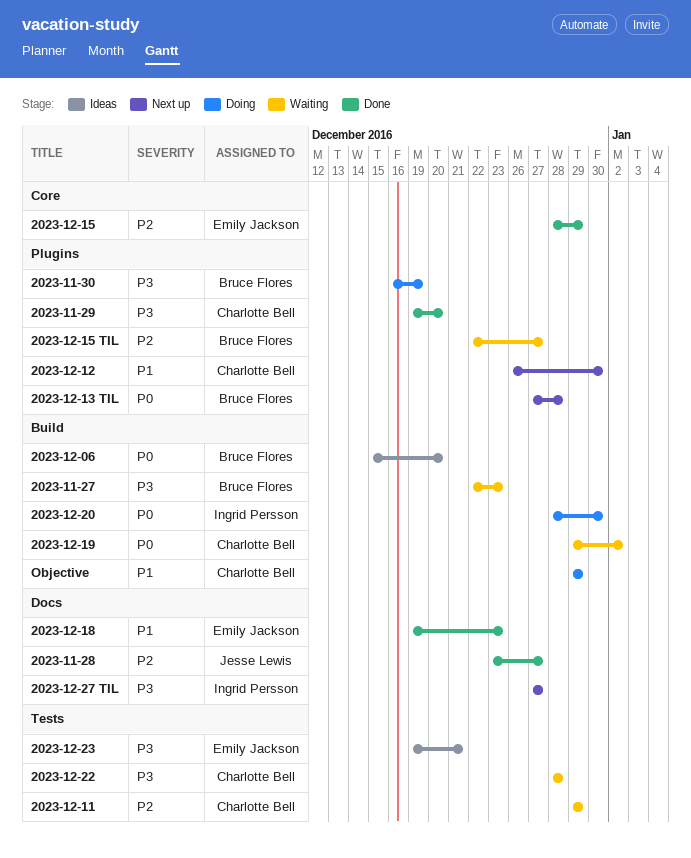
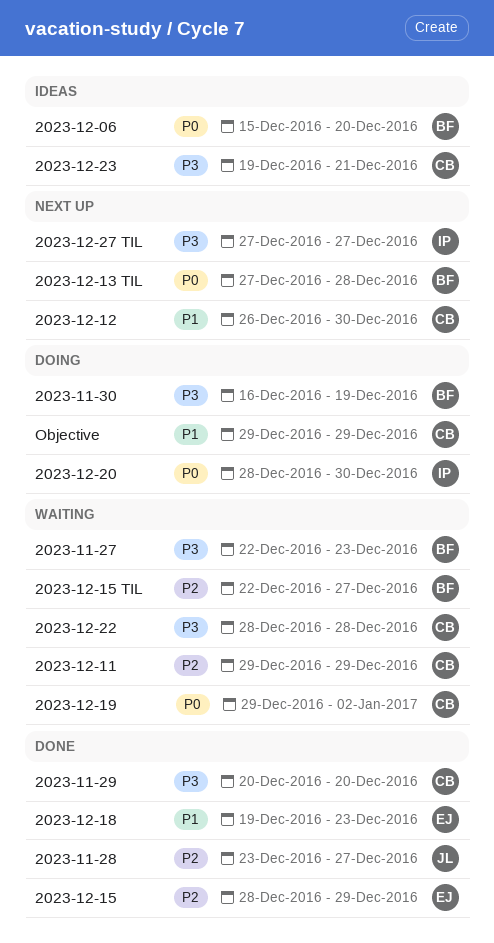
2023-11-29, start: Dec 19 -> Dec 20
2023-12-23, owner: Emily Jackson -> Charlotte Bell

